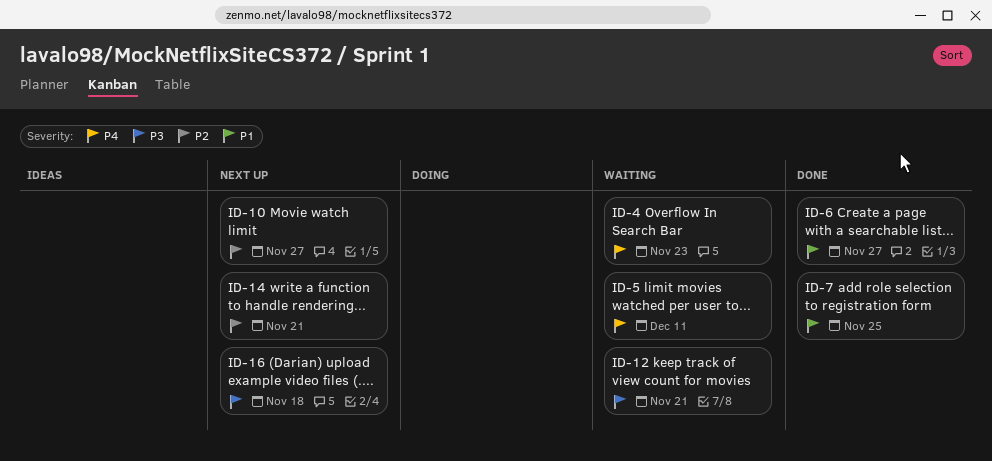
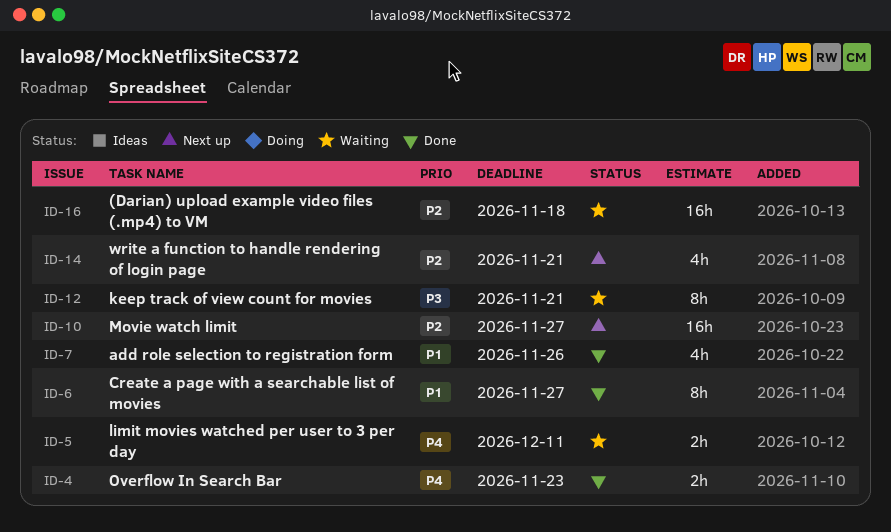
ID-4, status: Waiting -> Done
ID-7, due: Nov 25 -> Nov 26
ID-16, status: Next up -> Waiting
ID-16, priority: P3 -> P2

